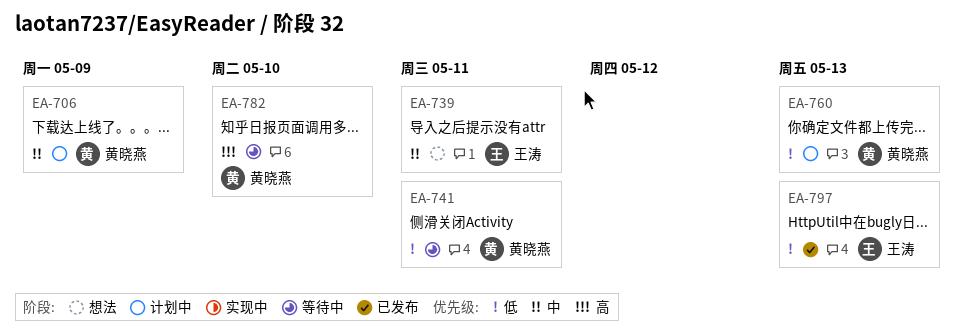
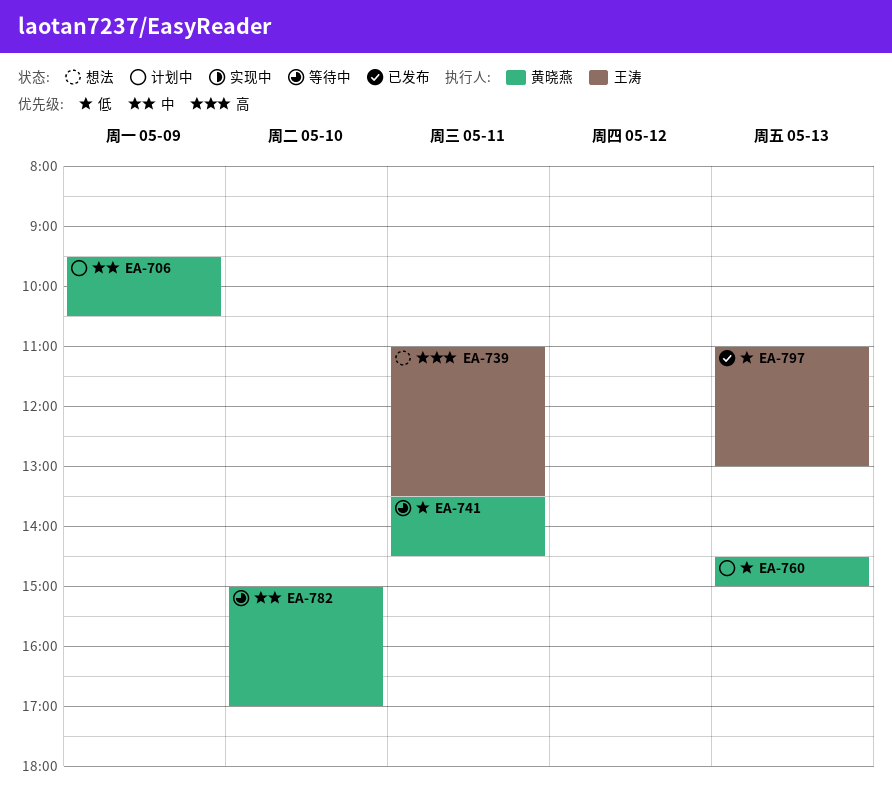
EA-739, priority: 中 -> 高
EA-782, priority: 高 -> 中

